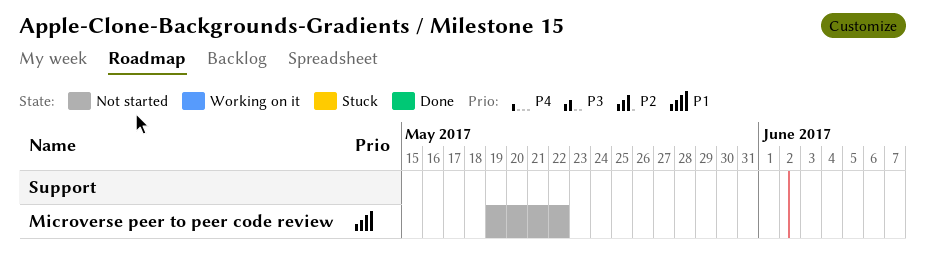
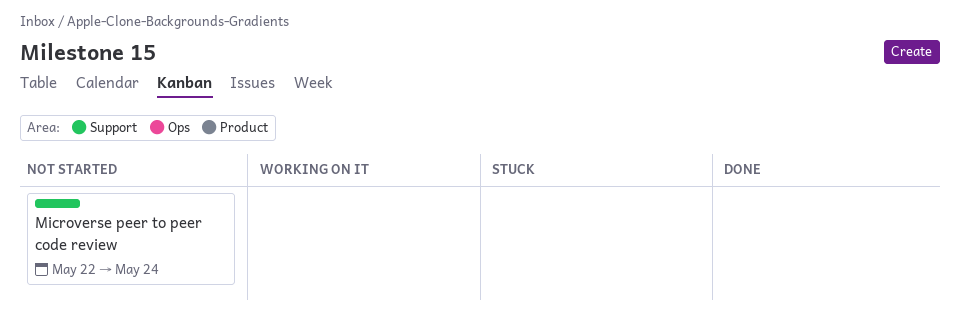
Microverse peer to peer code review, start: May 19 -> May 22
Microverse peer to peer code review, due: May 22 -> May 24

